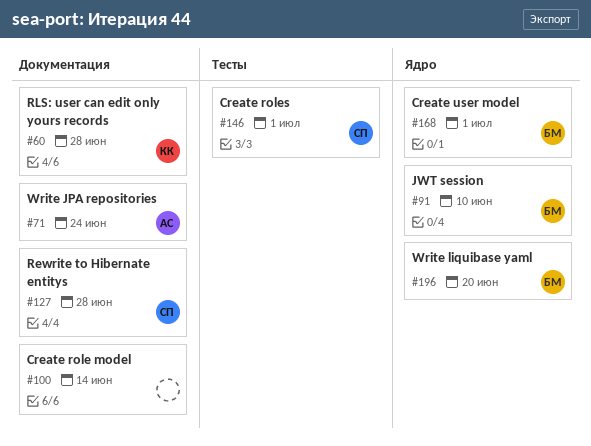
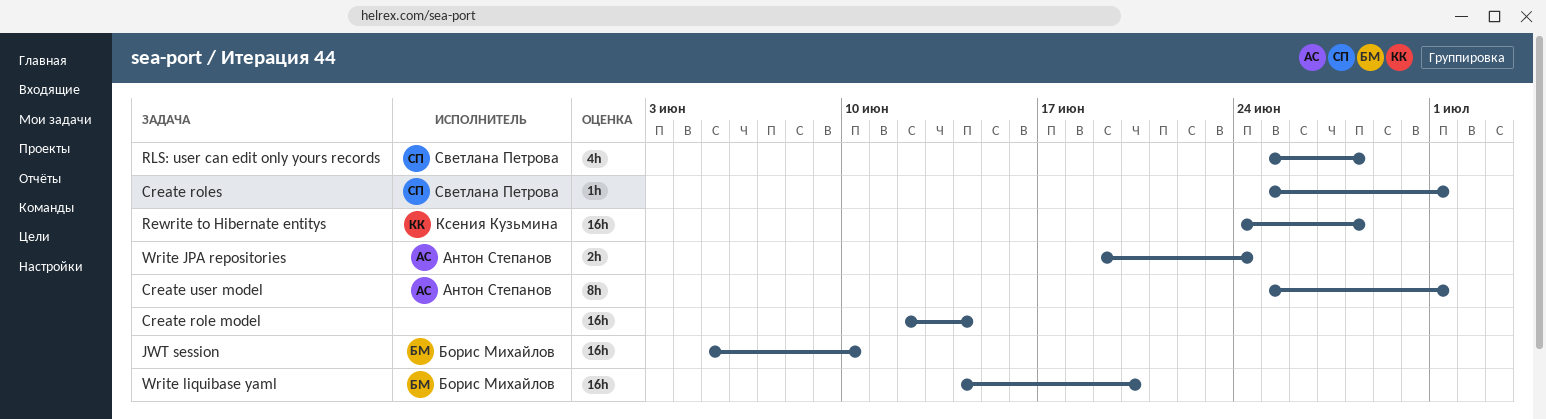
Create user model, owner: Борис Михайлов -> Антон Степанов
Rewrite to Hibernate entitys, owner: Светлана Петрова -> Ксения Кузьмина
RLS: user can edit only yours records, owner: Ксения Кузьмина -> Светлана Петрова

